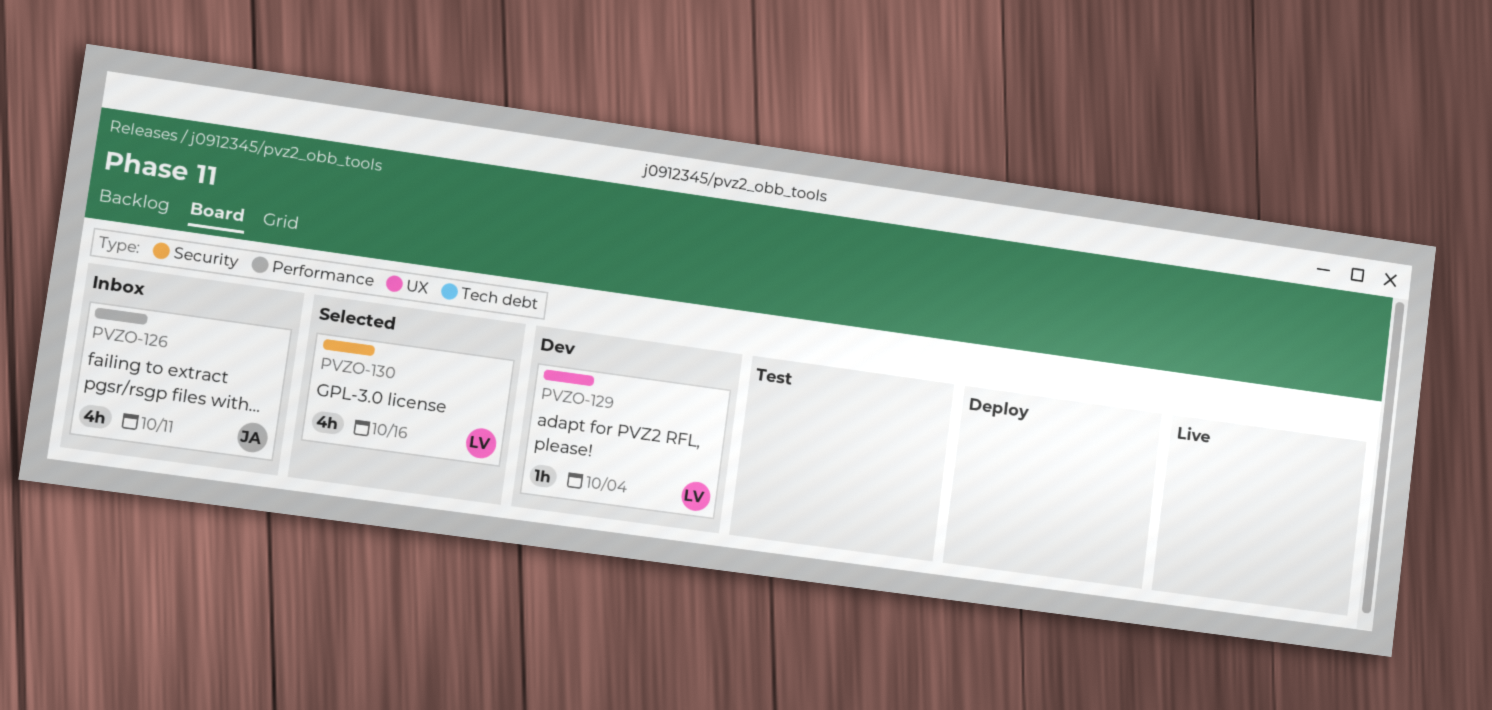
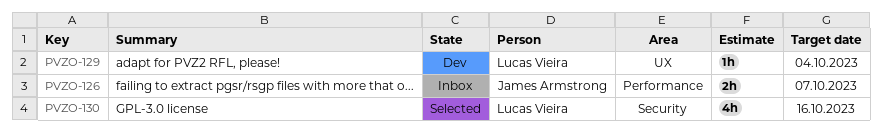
PVZO-126, estimate: 4h -> 2h
PVZO-126, due: Oct 11 -> Oct 7

